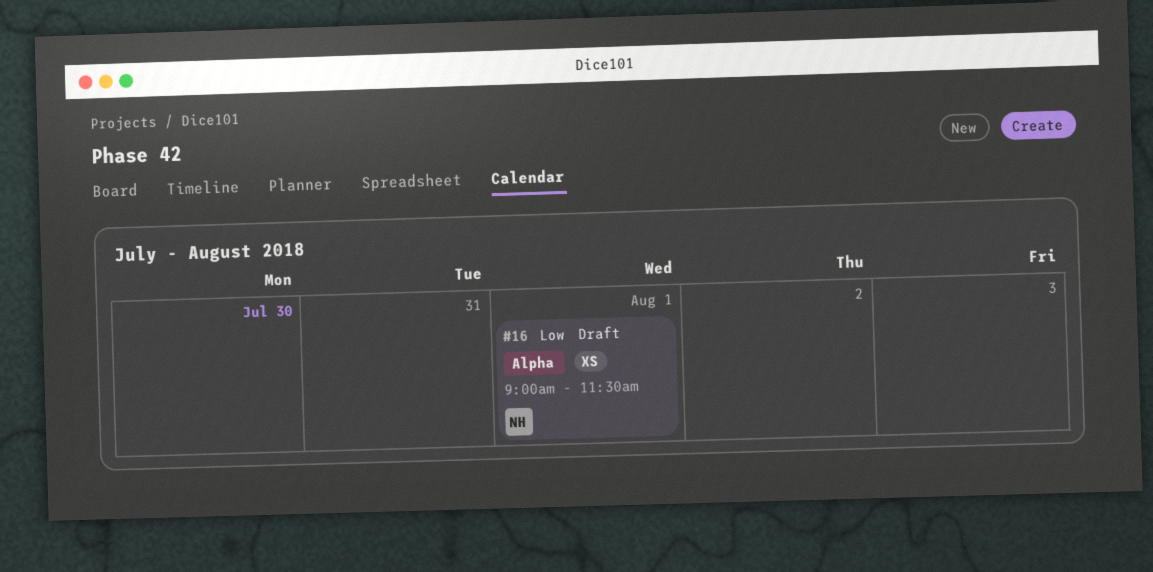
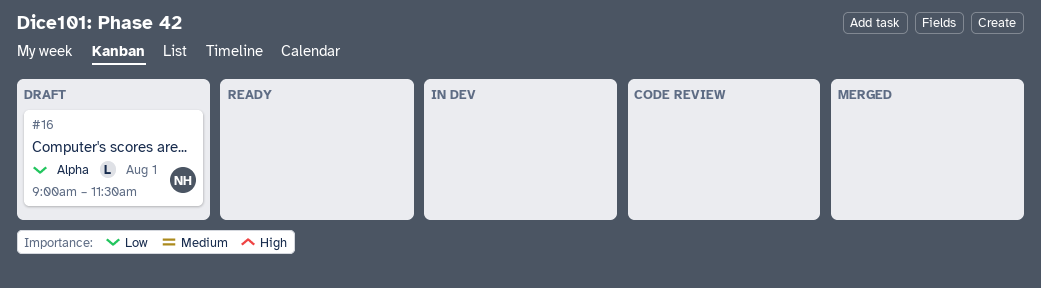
#16, estimate: XS -> L

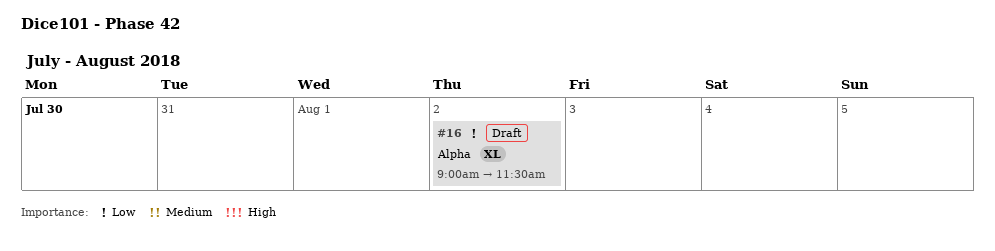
#16, estimate: L -> XL
#16, day: Aug 1 -> Aug 2

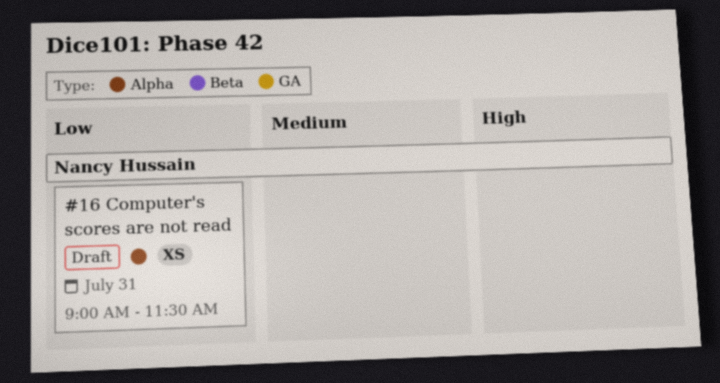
#16, estimate: XL -> XS
#16, day: Aug 2 -> Jul 31

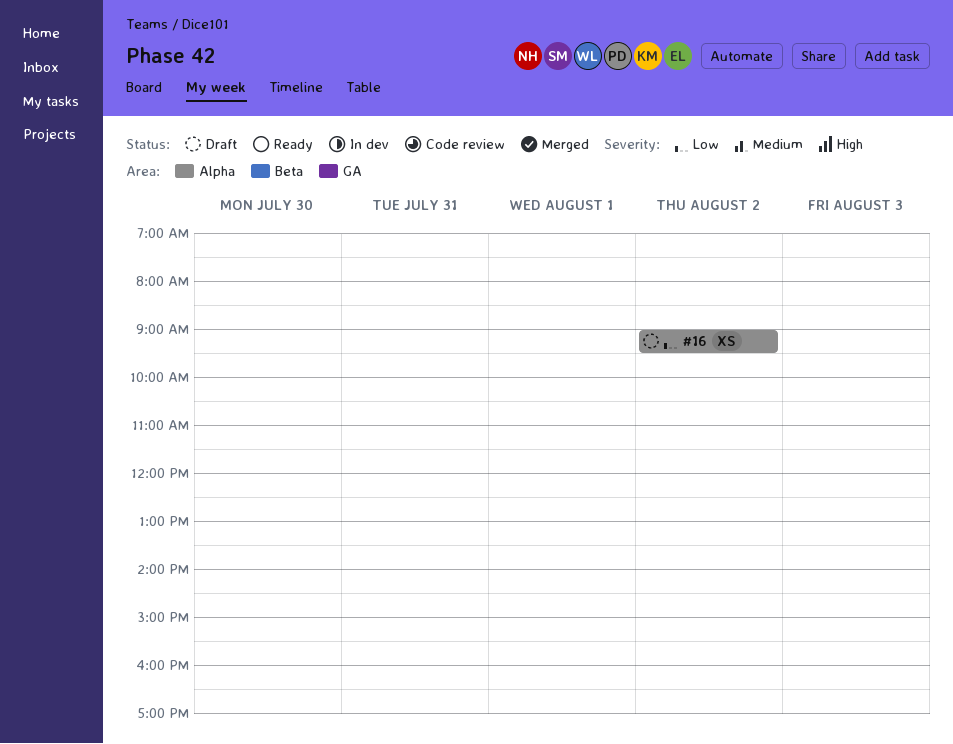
#16, day: Jul 31 -> Aug 2
#16, ends: 11:30 -> 09:30

